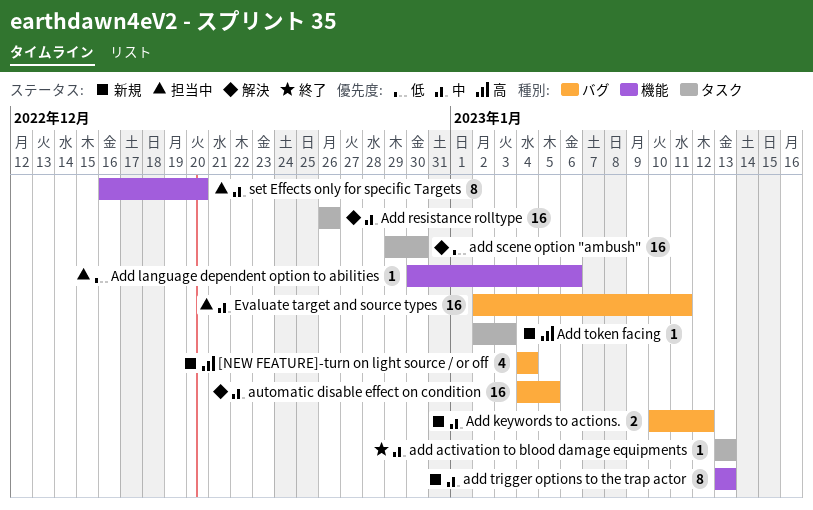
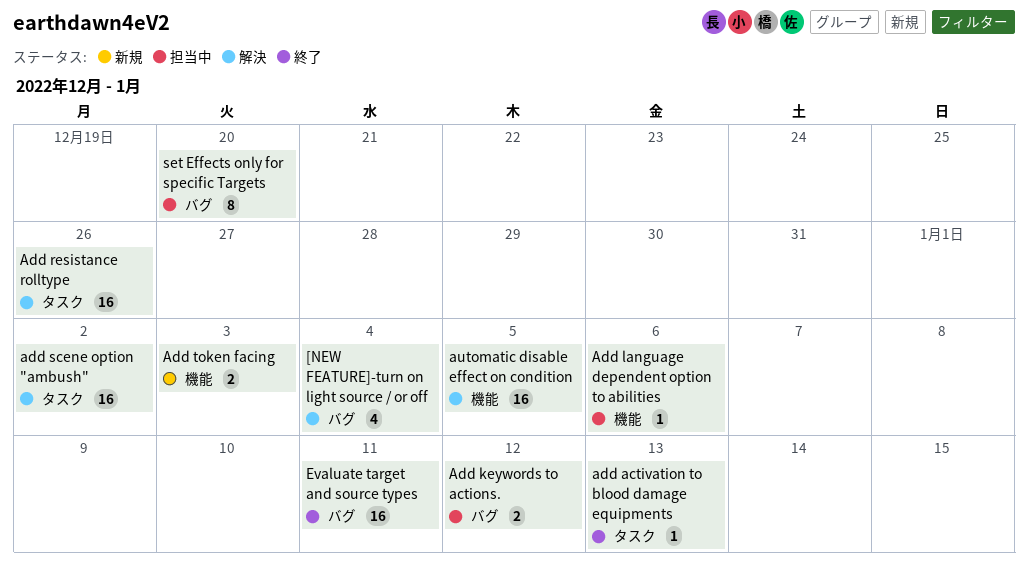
[NEW FEATURE]-turn on light source / or off, status: 新規 -> 解決
Add keywords to actions., status: 新規 -> 担当中
add scene option "ambush", due: Dec 30 -> Jan 2
Add token facing, label: タスク -> 機能
Add token facing, estimate: 1 -> 2
add trigger options to the trap actor: present -> none
automatic disable effect on condition, label: バグ -> 機能
Evaluate target and source types, status: 担当中 -> 終了
set Effects only for specific Targets, label: 機能 -> バグ

